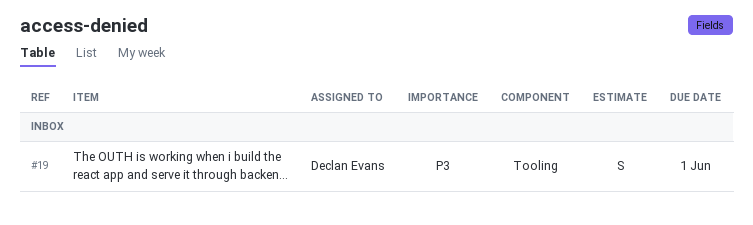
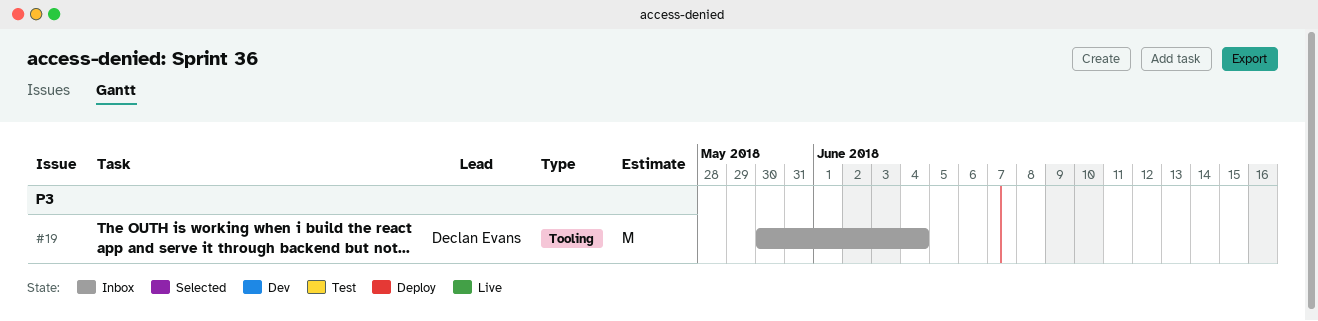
#19, estimate: S -> M
#19, due: Jun 1 -> Jun 4

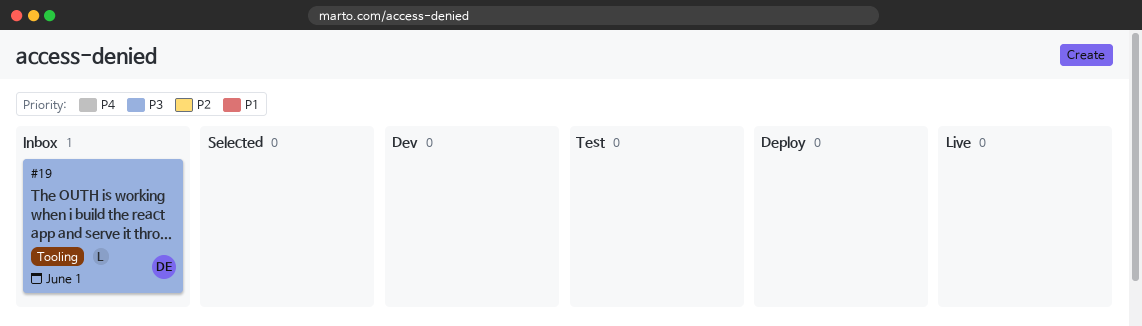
#19, estimate: M -> L
#19, due: Jun 4 -> Jun 1

